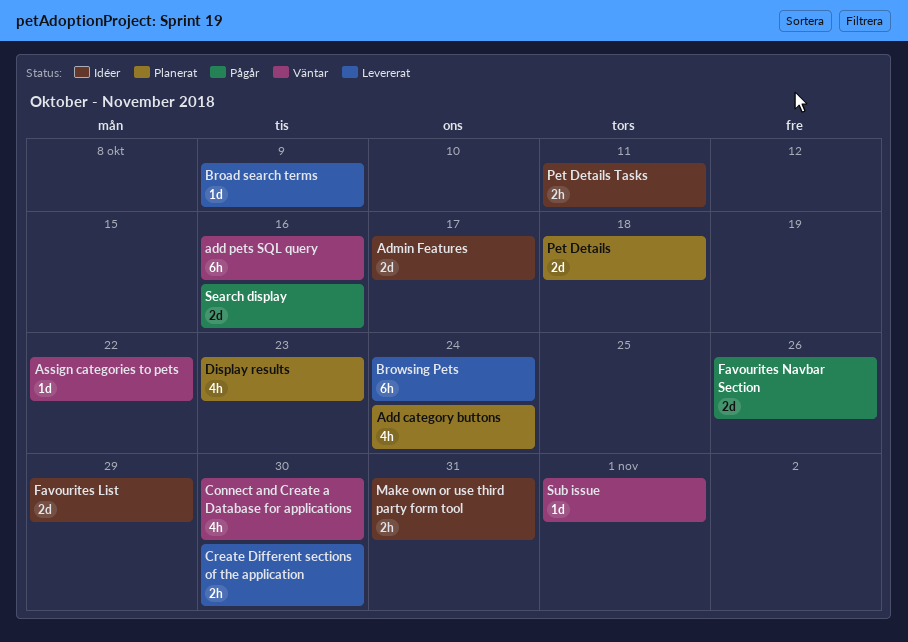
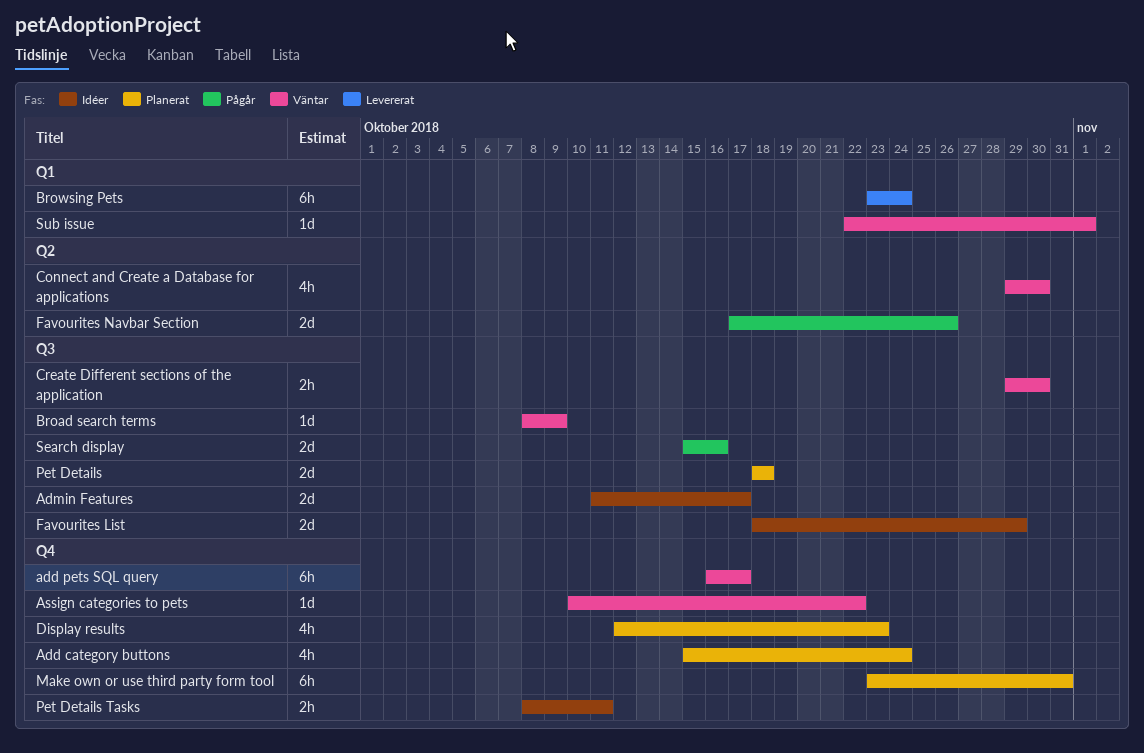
add pets SQL query, due: Oct 16 -> Oct 17
Broad search terms, status: Levererat -> Väntar
Create Different sections of the application, status: Levererat -> Väntar
Make own or use third party form tool, status: Idéer -> Planerat
Make own or use third party form tool, estimate: 2h -> 6h

